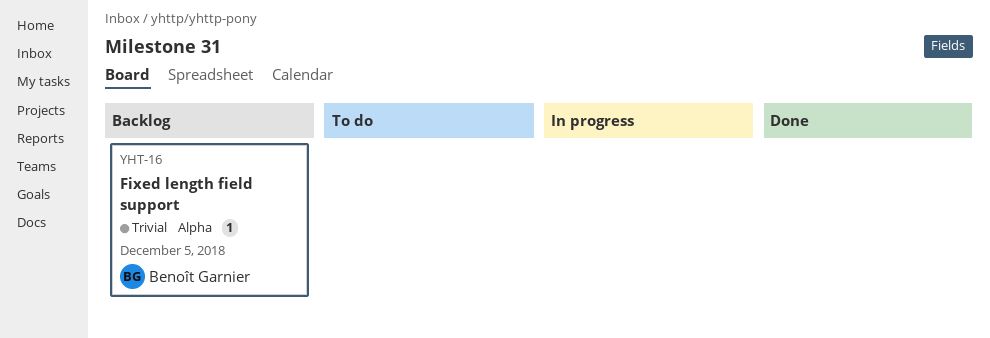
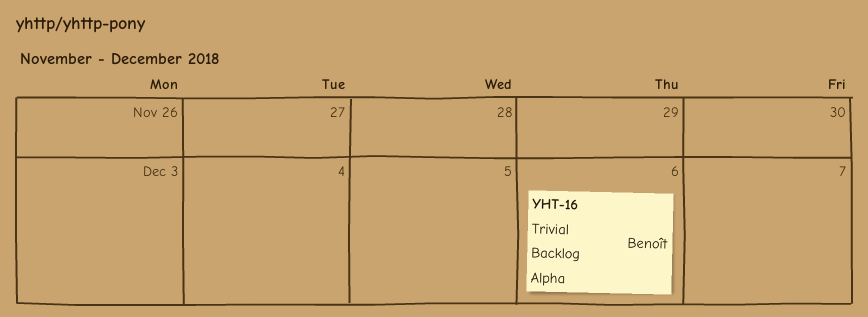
YHT-16, due: Dec 5 -> Dec 6

